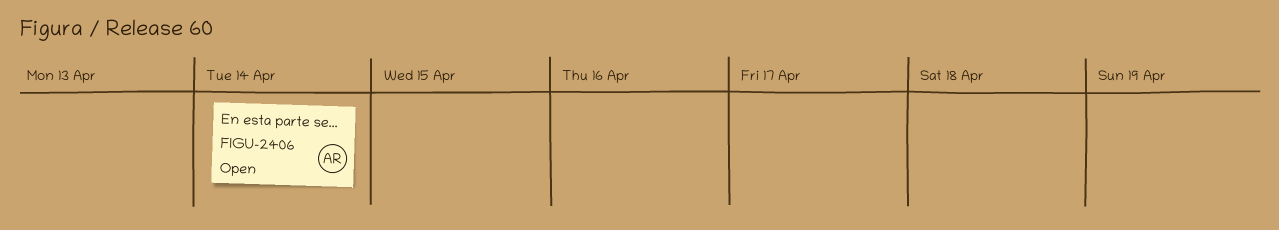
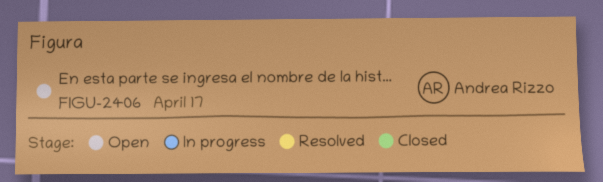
FIGU-2406, due: Apr 14 -> Apr 17

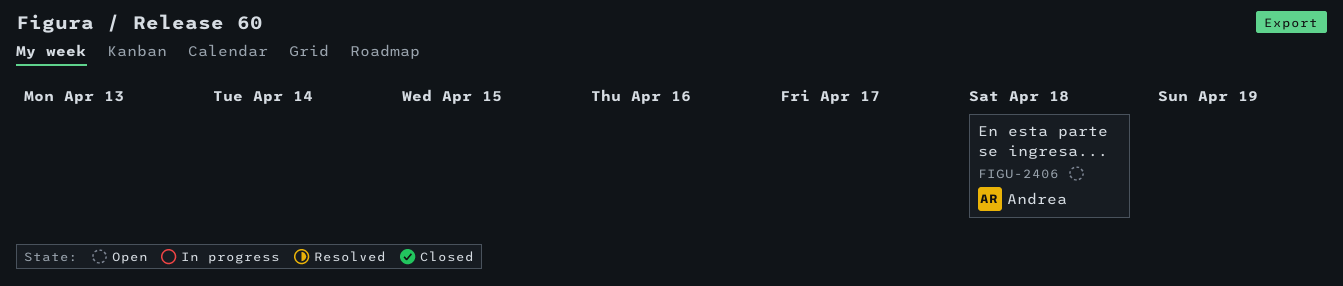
FIGU-2406, due: Apr 17 -> Apr 18

